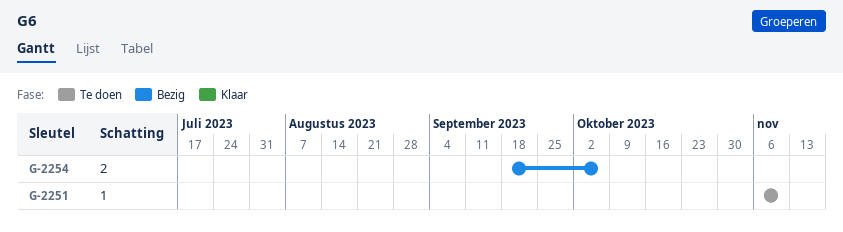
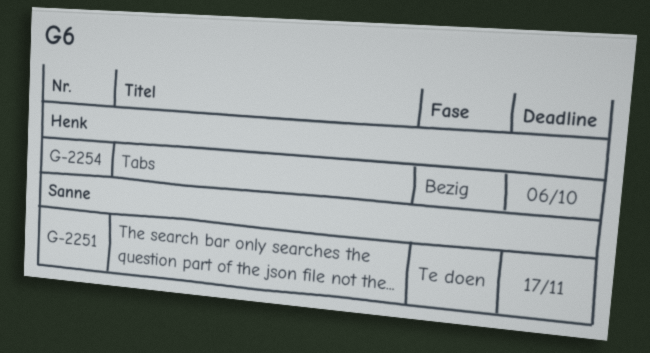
G-2251, due: Nov 10 -> Nov 17

